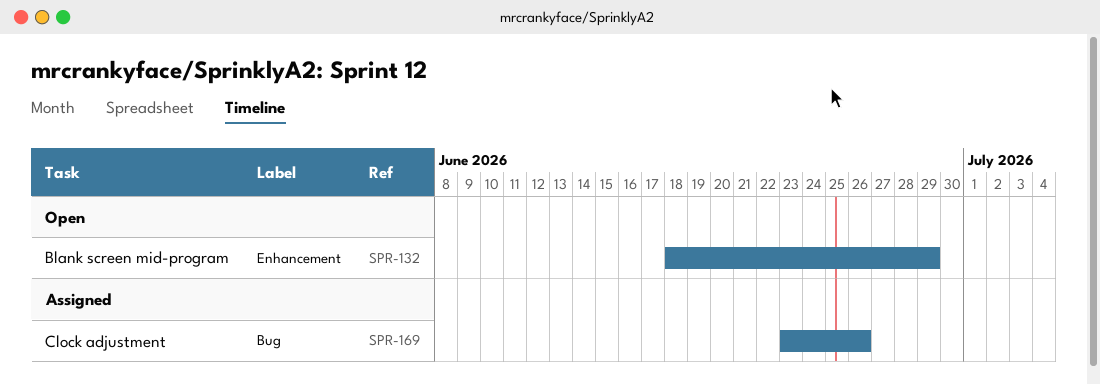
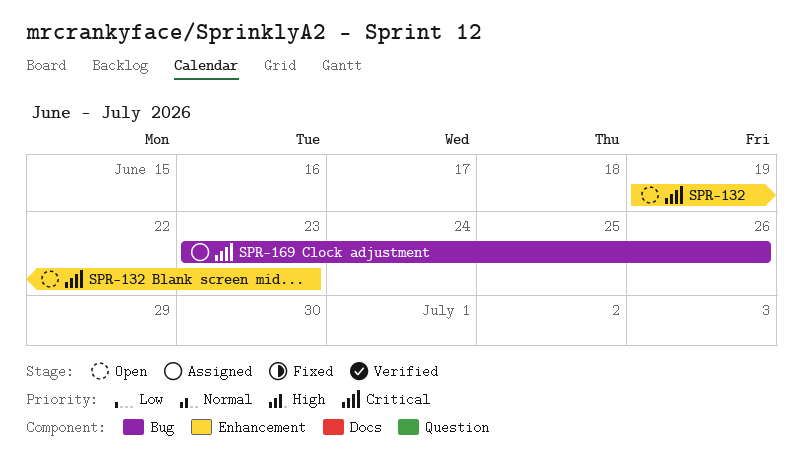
SPR-132, start: Jun 18 -> Jun 19
SPR-132, due: Jun 29 -> Jun 23

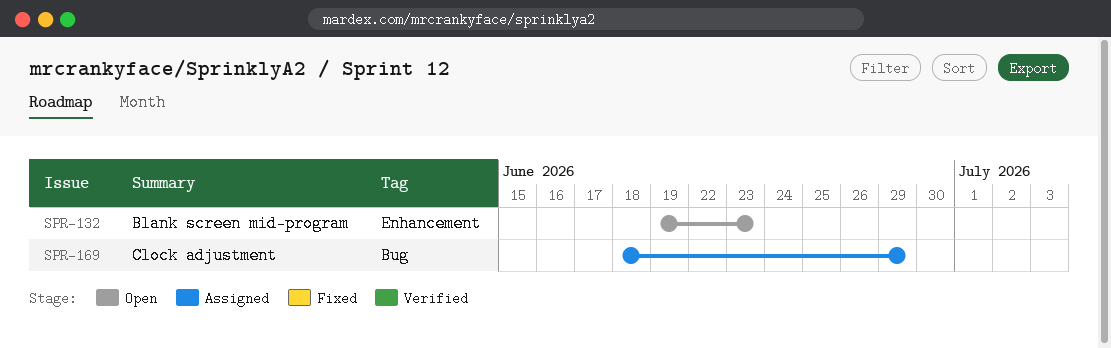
SPR-169, start: Jun 23 -> Jun 18
SPR-169, due: Jun 26 -> Jun 29

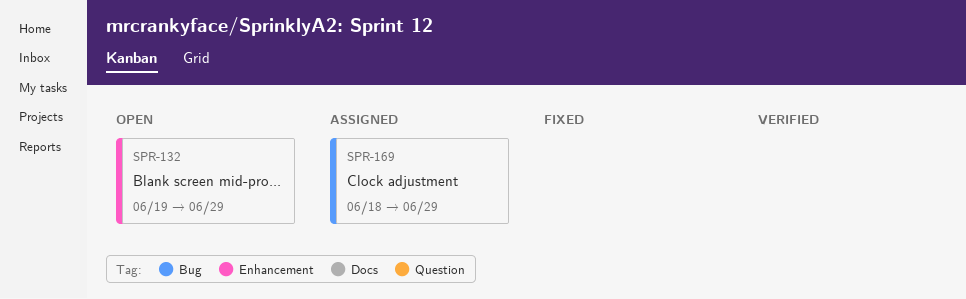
SPR-132, due: Jun 23 -> Jun 29

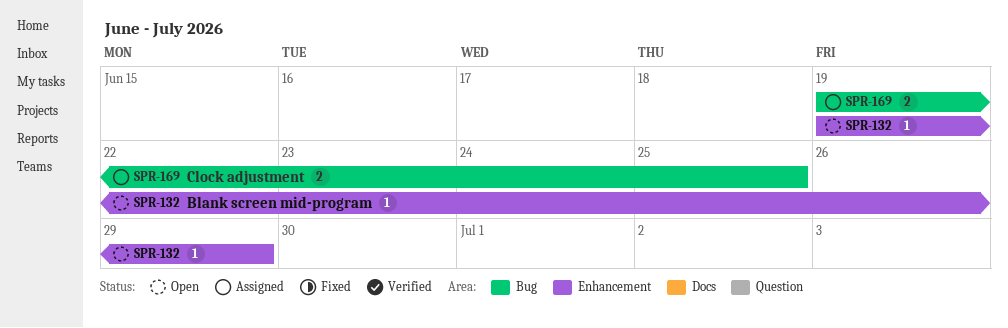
SPR-169, start: Jun 18 -> Jun 19
SPR-169, due: Jun 29 -> Jun 25

